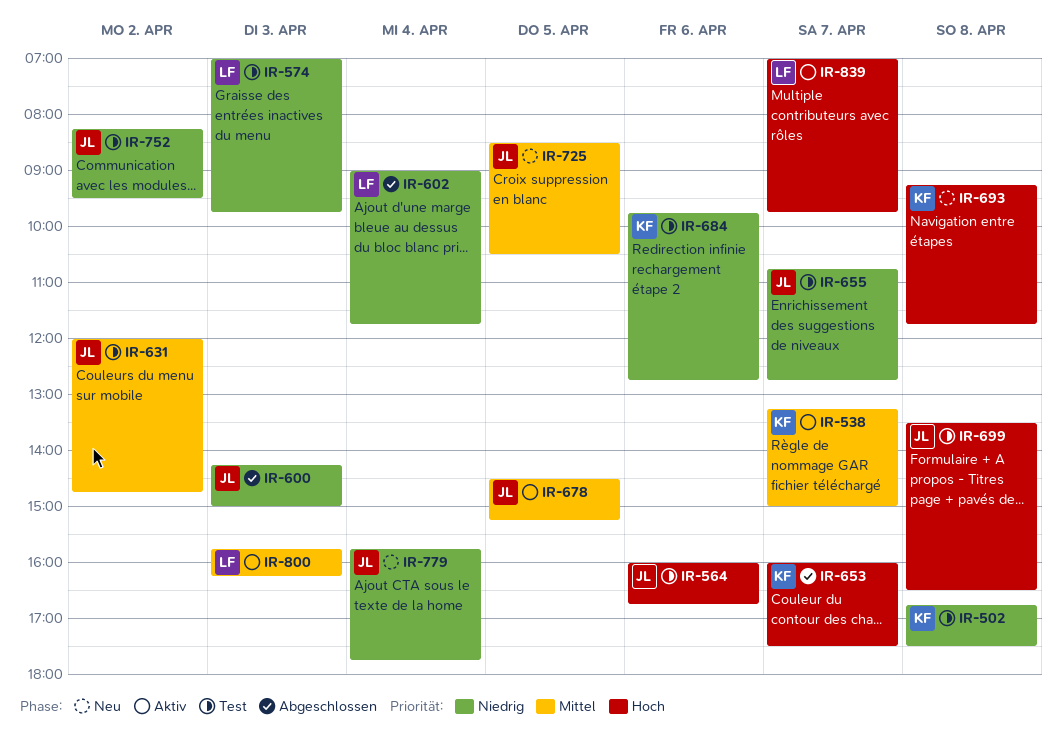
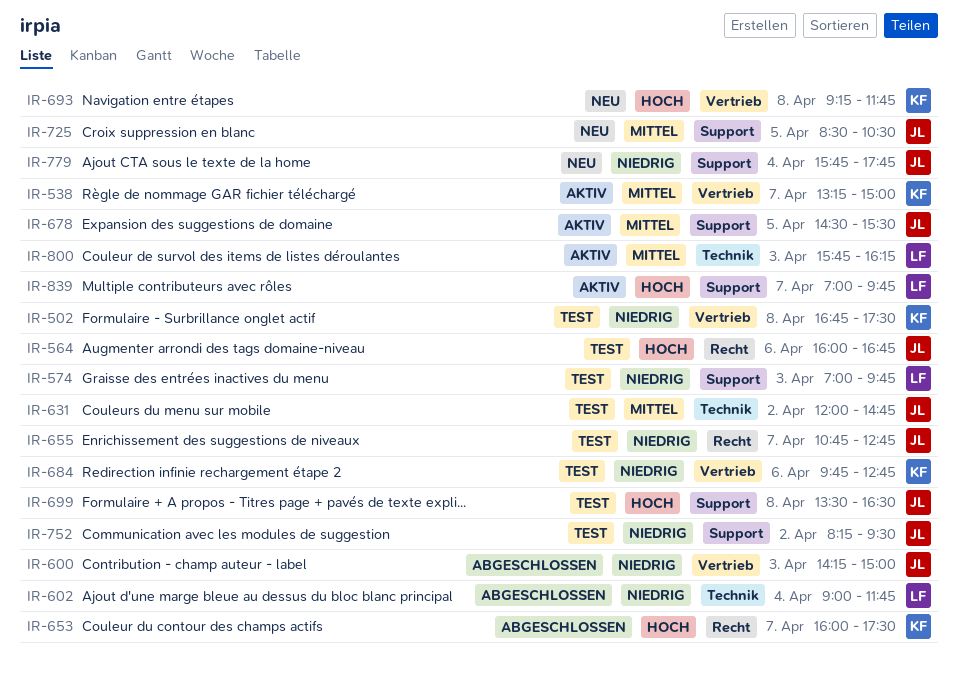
IR-678, ends: 15:15 -> 15:30

